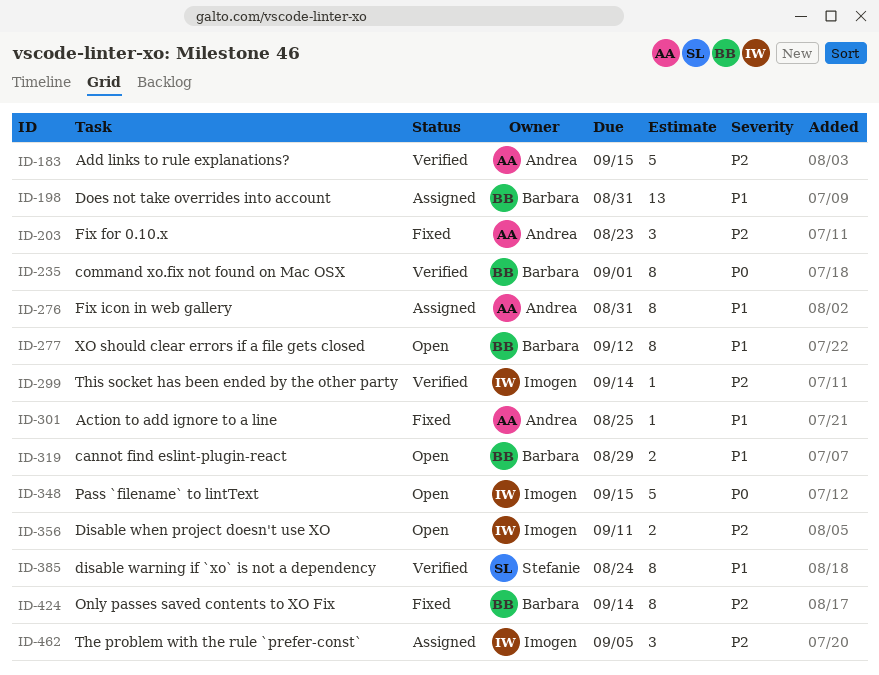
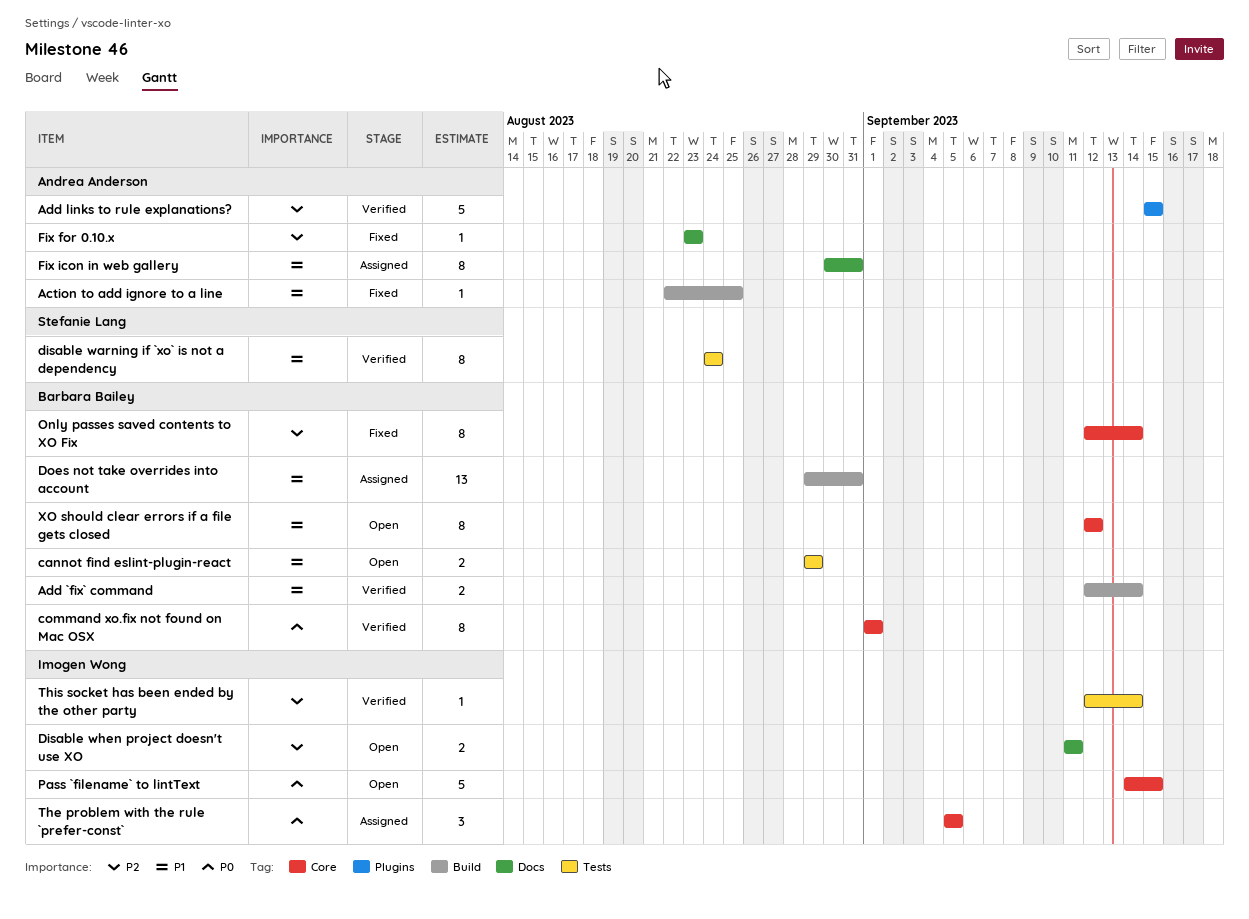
Add `fix` command: none -> present
Fix for 0.10.x, estimate: 3 -> 1
The problem with the rule `prefer-const`, priority: P2 -> P0

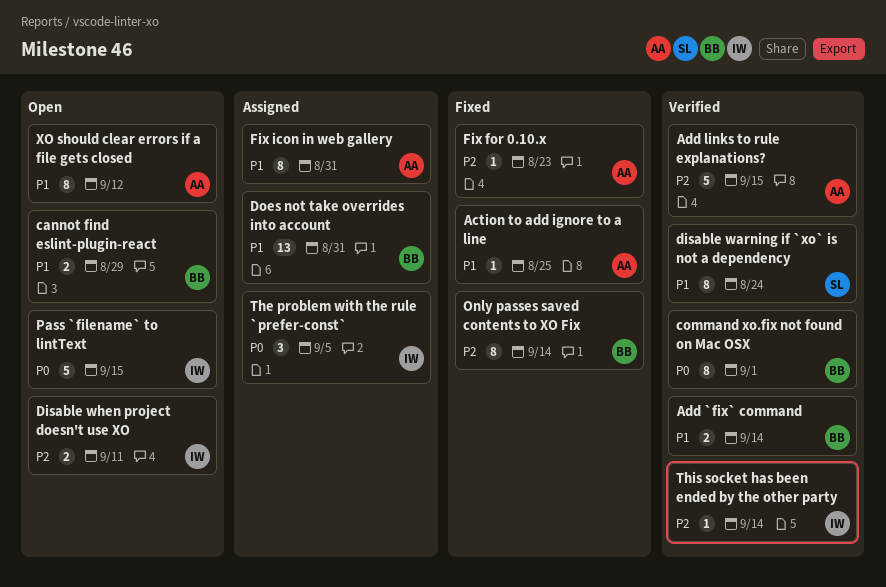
XO should clear errors if a file gets closed, owner: Barbara Bailey -> Andrea Anderson

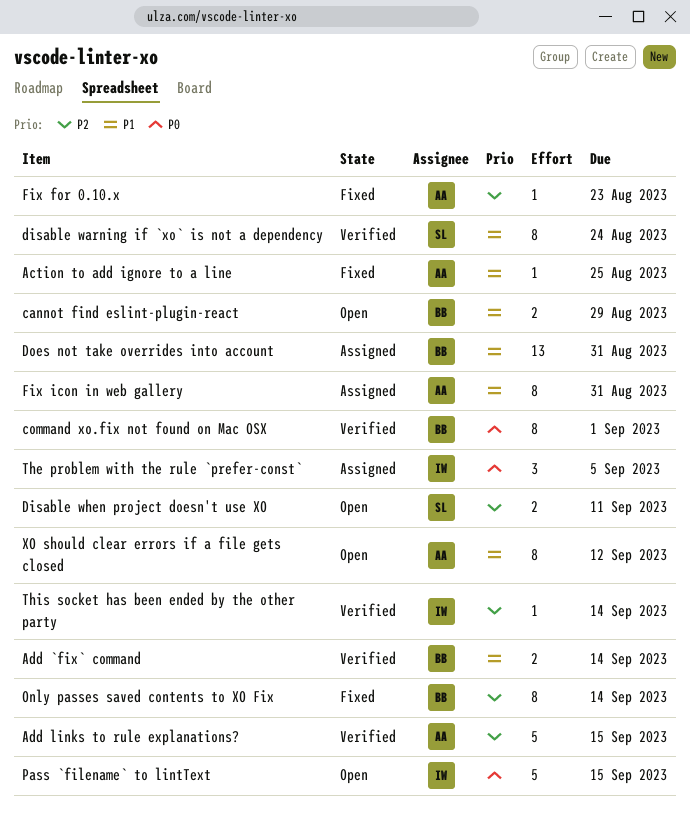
Disable when project doesn't use XO, owner: IW -> SL

